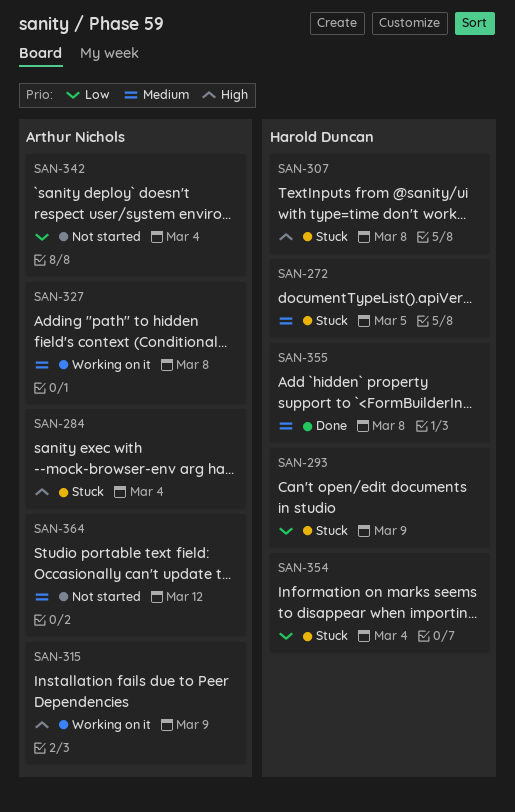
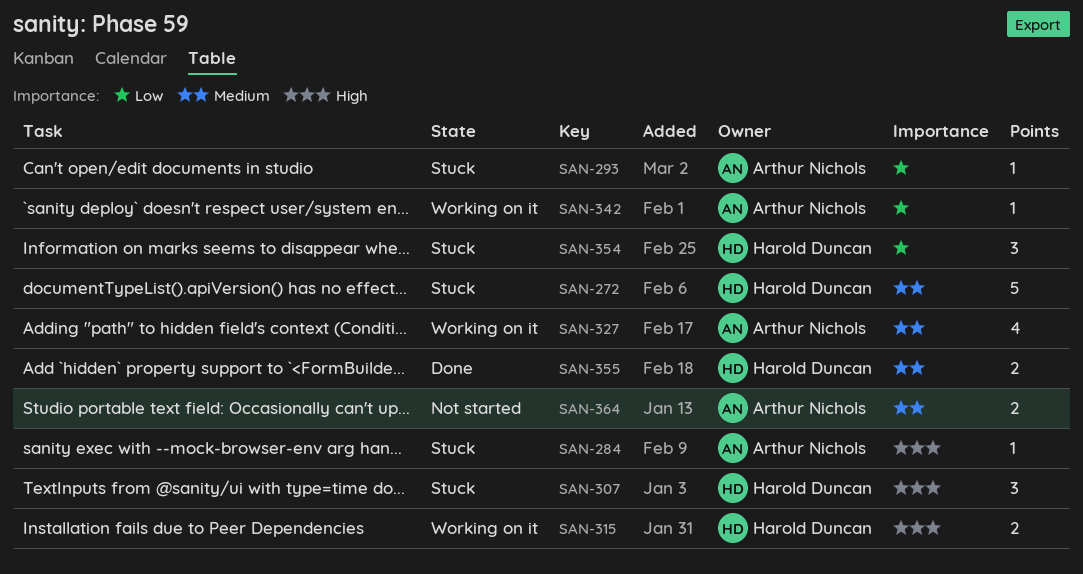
SAN-293, owner: Harold Duncan -> Arthur Nichols
SAN-315, owner: Arthur Nichols -> Harold Duncan
SAN-342, status: Not started -> Working on it

